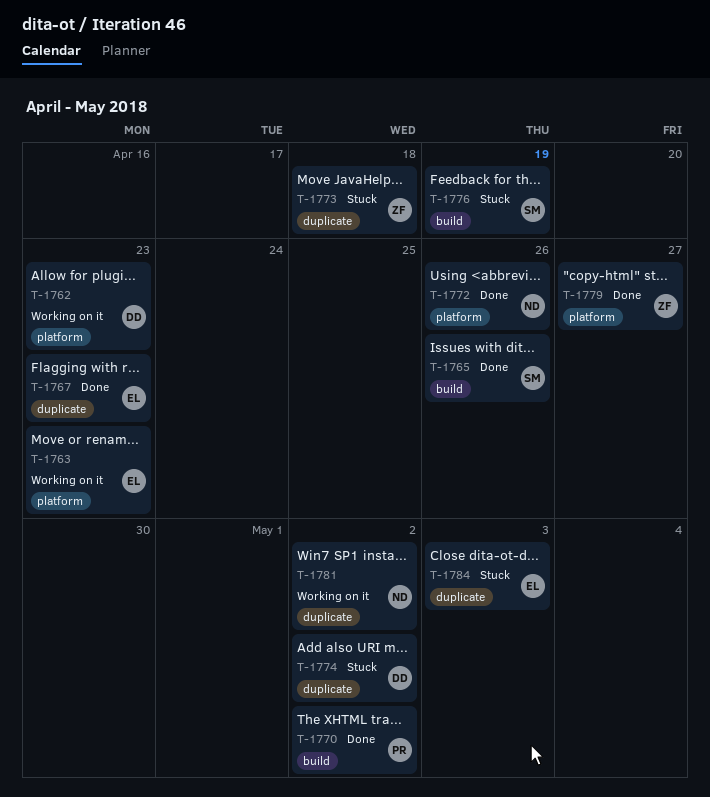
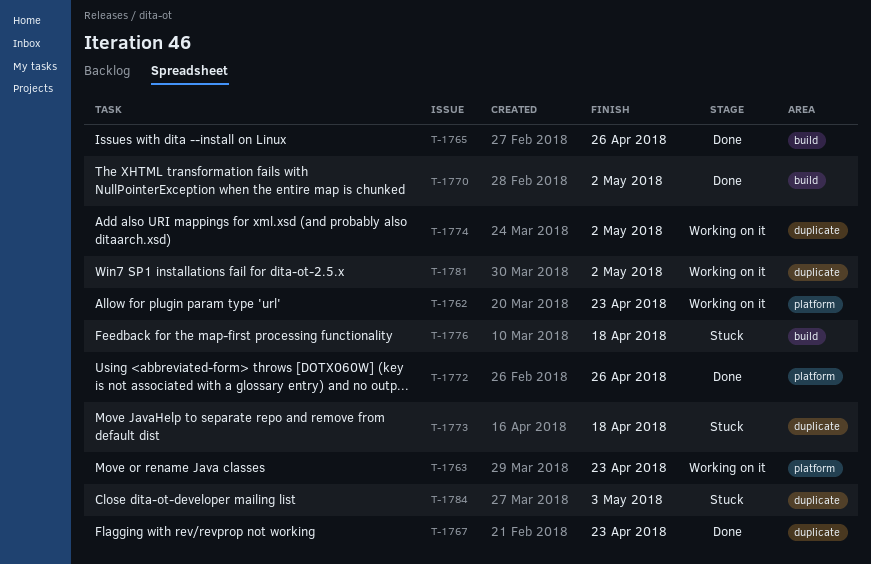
T-1774, status: Stuck -> Working on it
T-1776, due: Apr 19 -> Apr 18
T-1779: present -> none

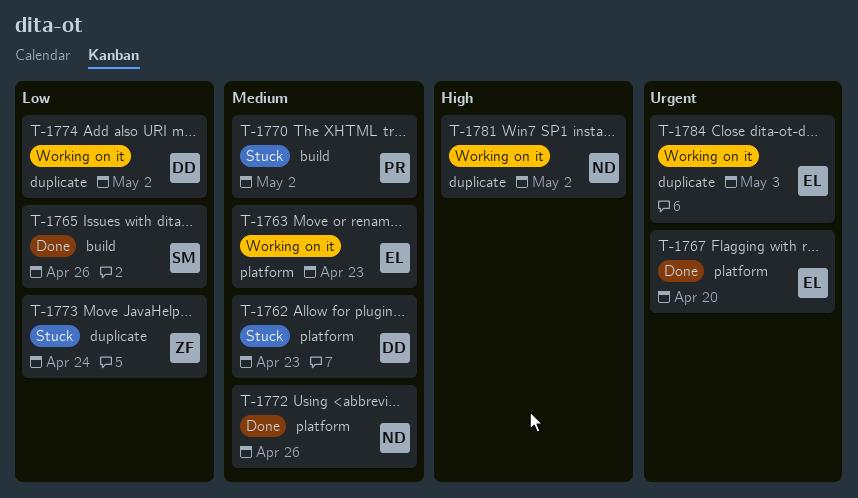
T-1762, status: Working on it -> Stuck
T-1767, label: duplicate -> platform
T-1767, due: Apr 23 -> Apr 20
T-1770, status: Done -> Stuck
T-1773, due: Apr 18 -> Apr 24
T-1776: present -> none
T-1784, status: Stuck -> Working on it

